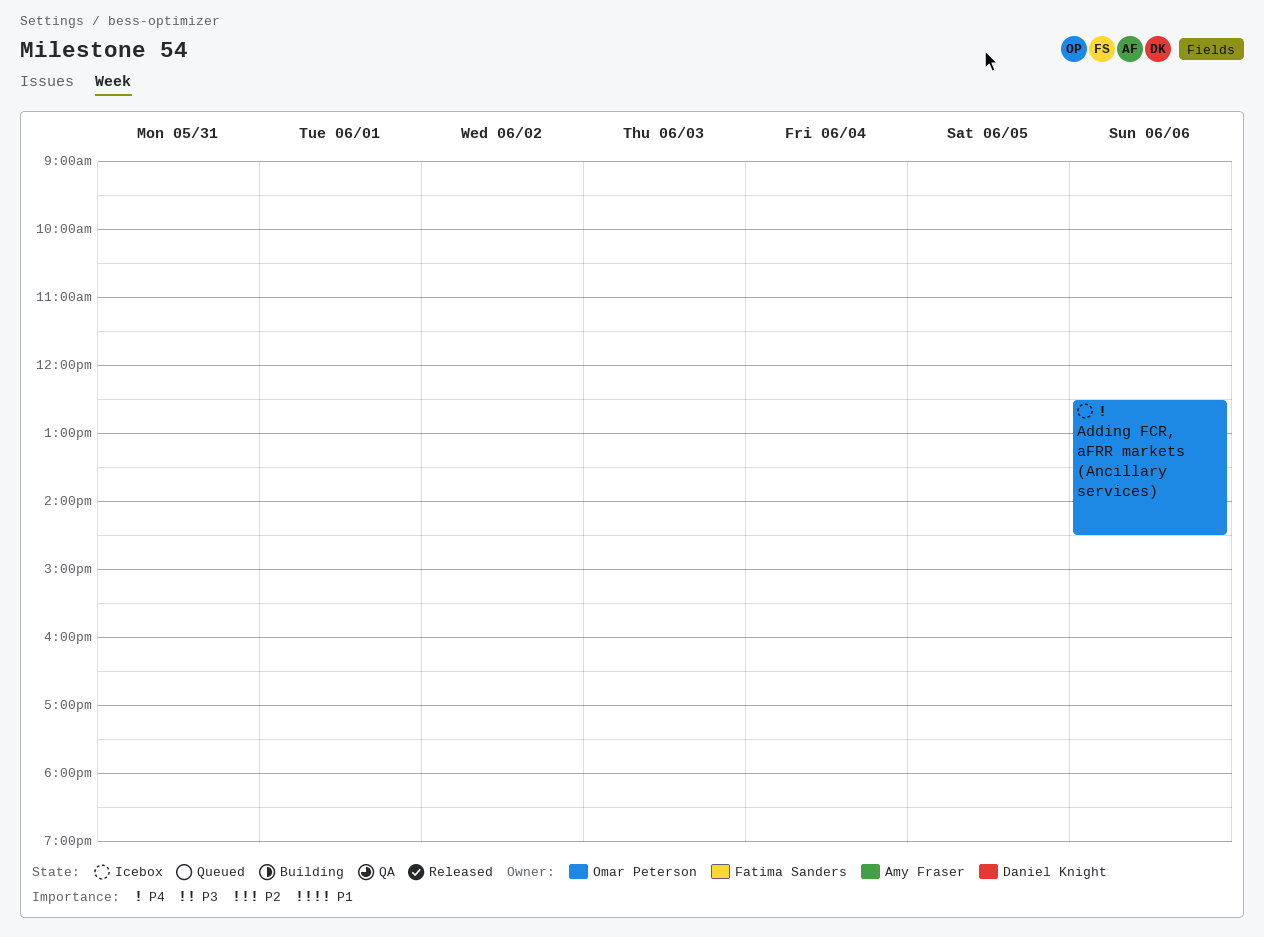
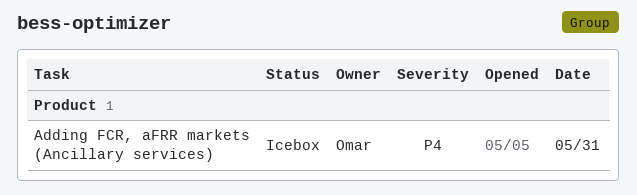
Adding FCR, aFRR markets (Ancillary services), day: Jun 6 -> May 31

